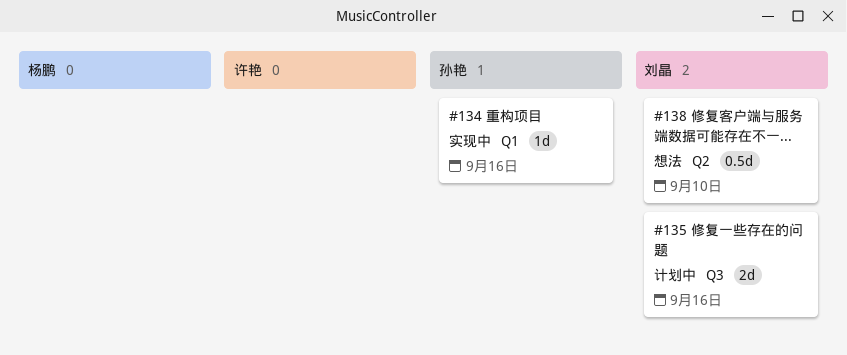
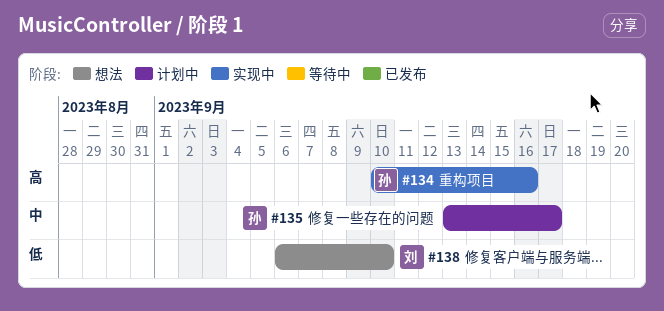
#135, owner: 刘晶 -> 孙艳
#135, due: Sep 16 -> Sep 17

